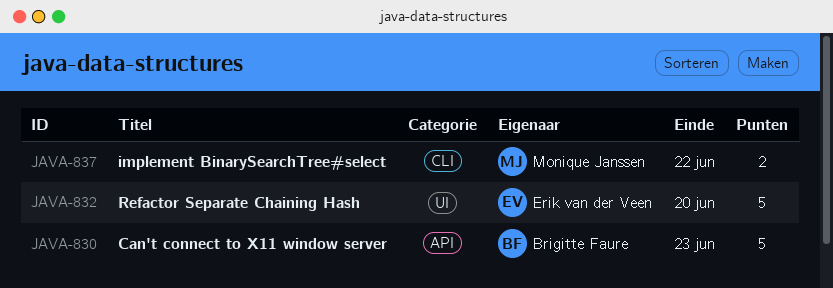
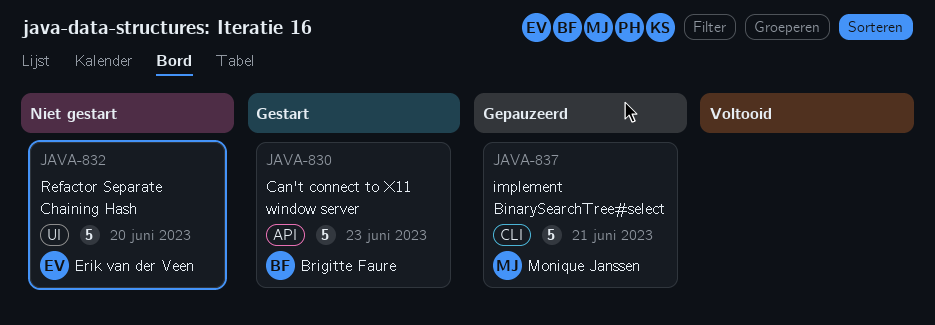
JAVA-837, estimate: 2 -> 5
JAVA-837, due: Jun 22 -> Jun 21

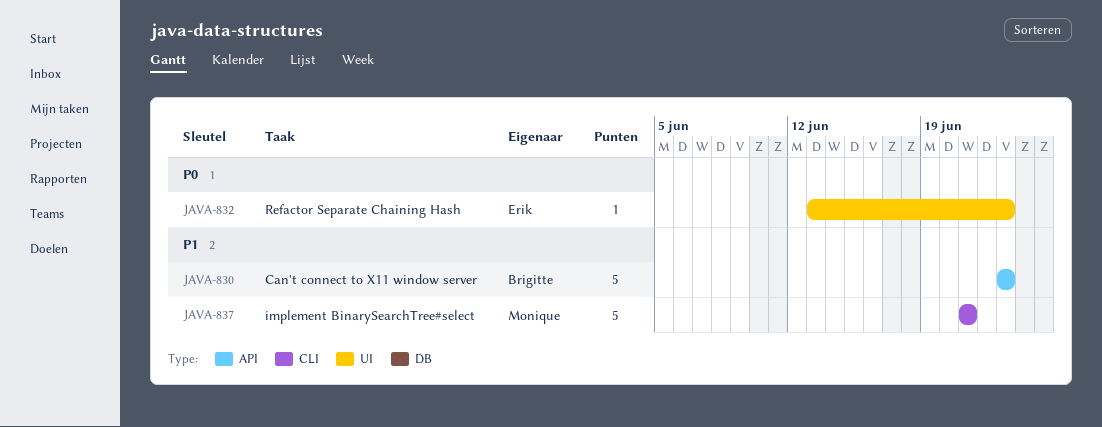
JAVA-832, estimate: 5 -> 1
JAVA-832, due: Jun 20 -> Jun 23

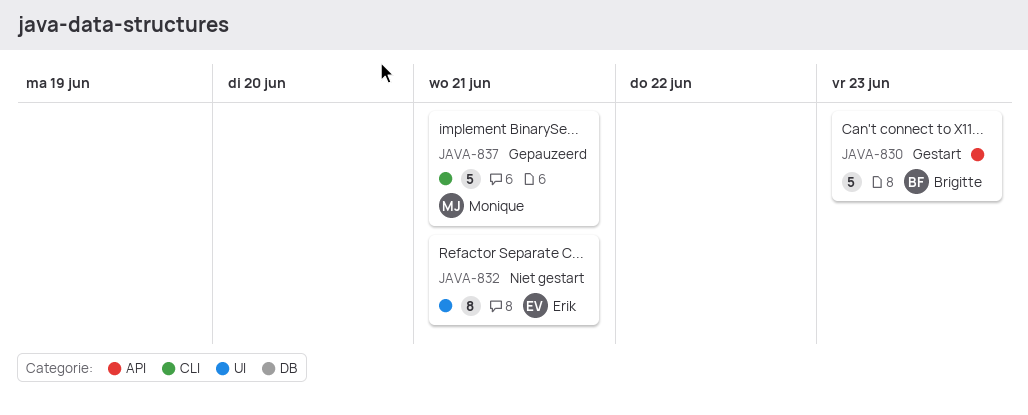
JAVA-832, estimate: 1 -> 8
JAVA-832, due: Jun 23 -> Jun 21

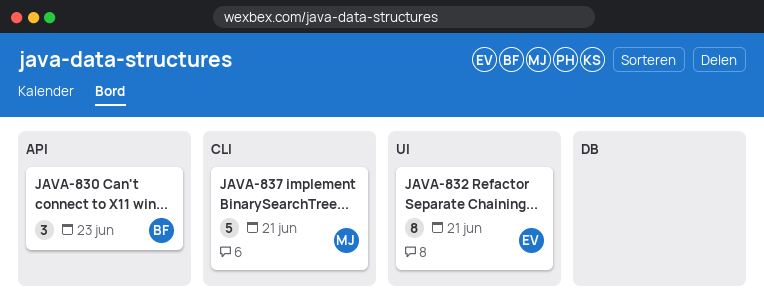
JAVA-830, estimate: 5 -> 3

